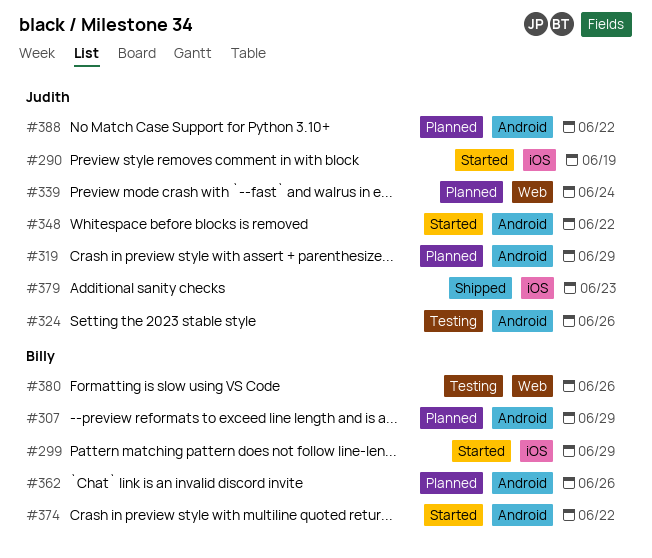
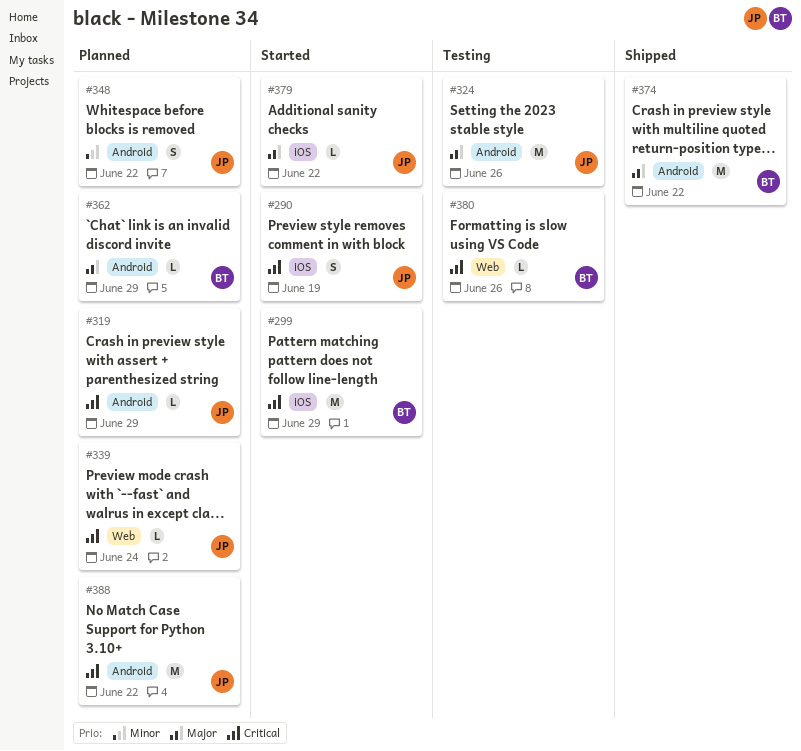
#307: present -> none
#348, status: Started -> Planned
#362, due: Jun 26 -> Jun 29
#374, status: Started -> Shipped
#379, status: Shipped -> Started
#379, due: Jun 23 -> Jun 22

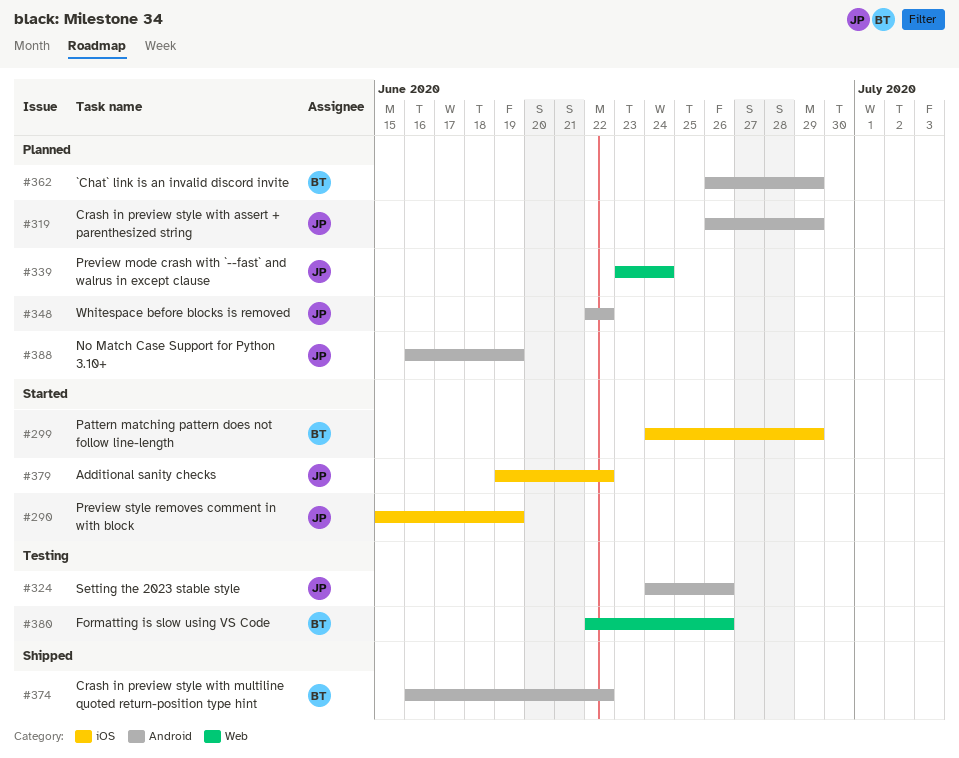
#388, due: Jun 22 -> Jun 19

